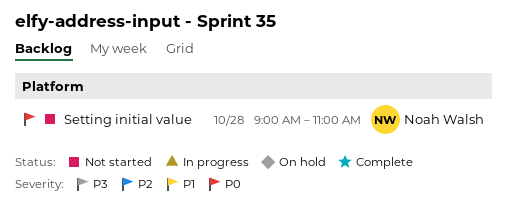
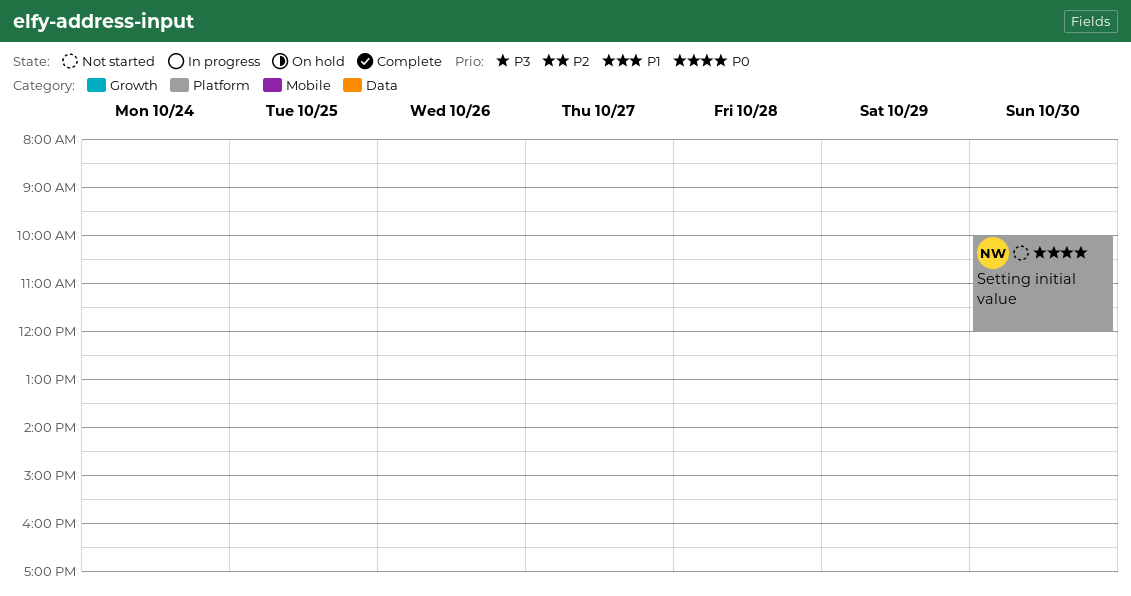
Setting initial value, day: Oct 28 -> Oct 30
Setting initial value, begins: 09:00 -> 10:00
Setting initial value, ends: 11:00 -> 12:00

